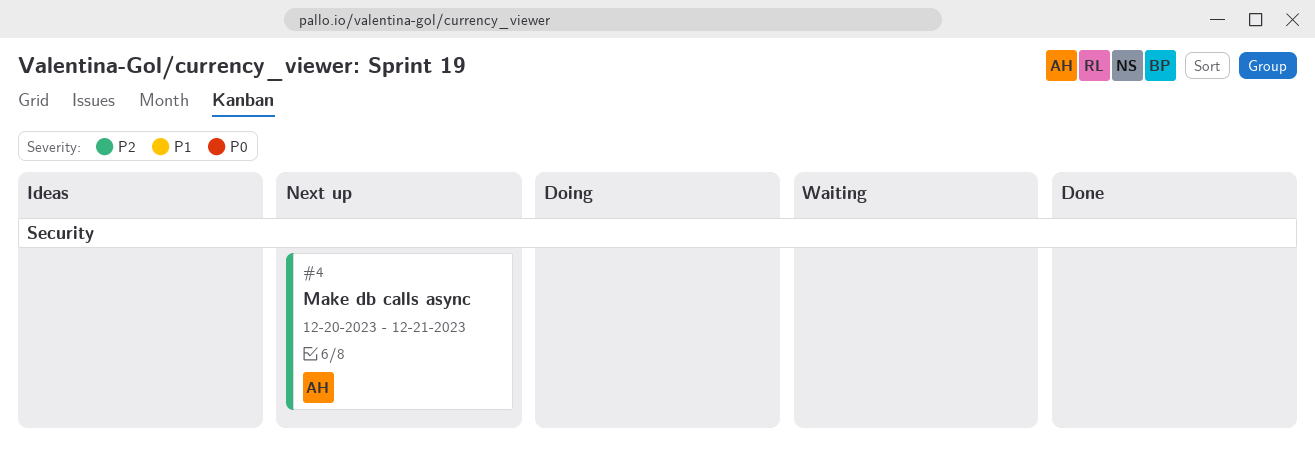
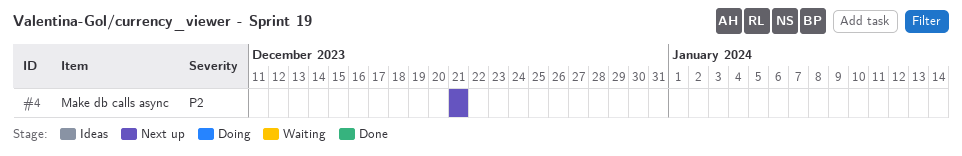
#4, start: Dec 20 -> Dec 21

